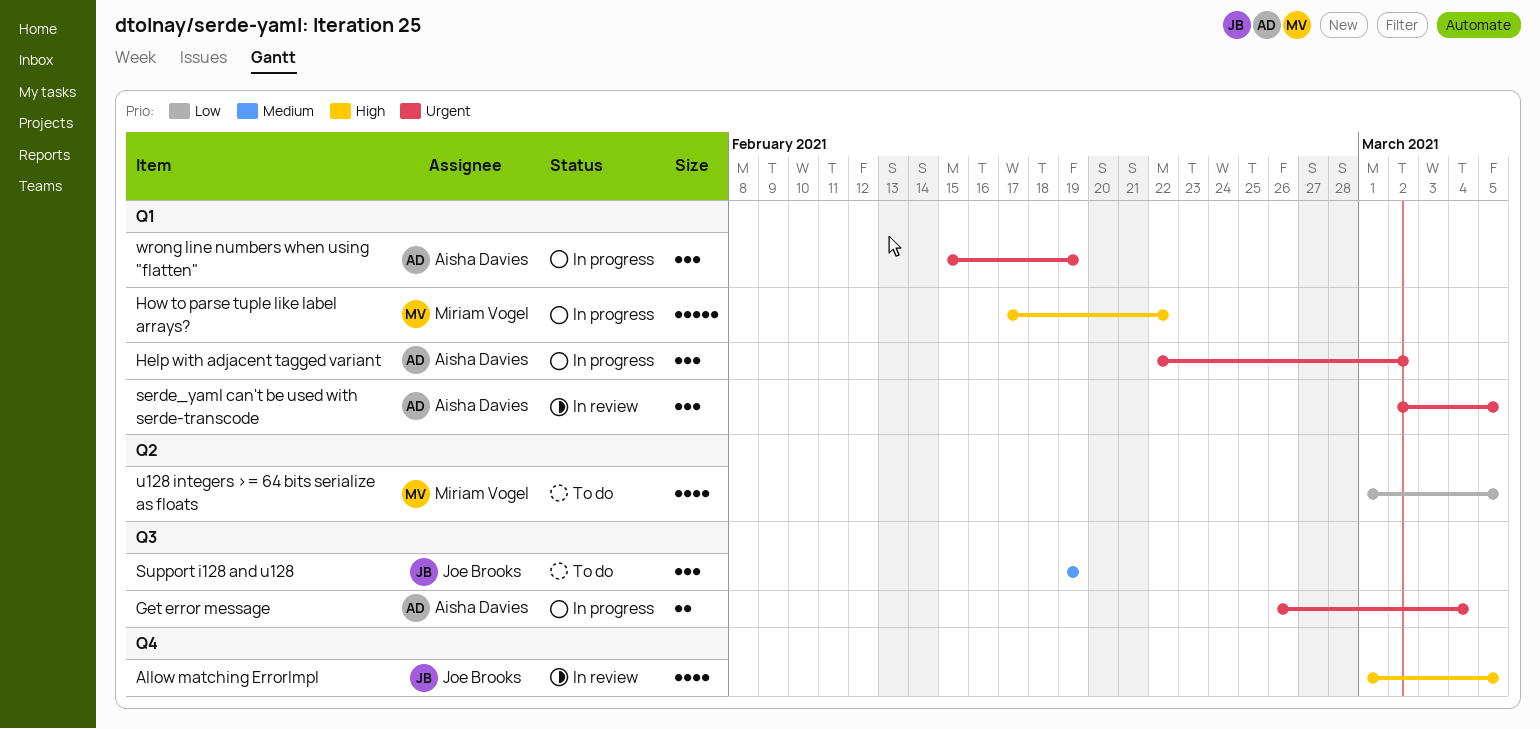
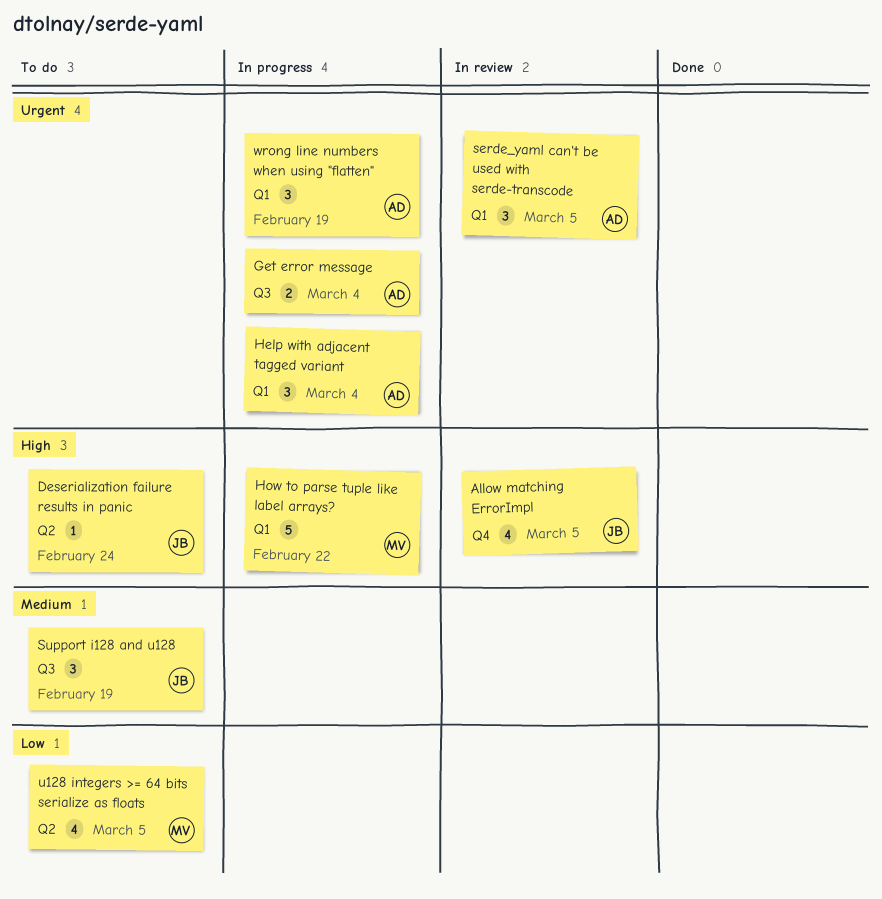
Deserialization failure results in panic: none -> present
Help with adjacent tagged variant, due: Mar 2 -> Mar 4

